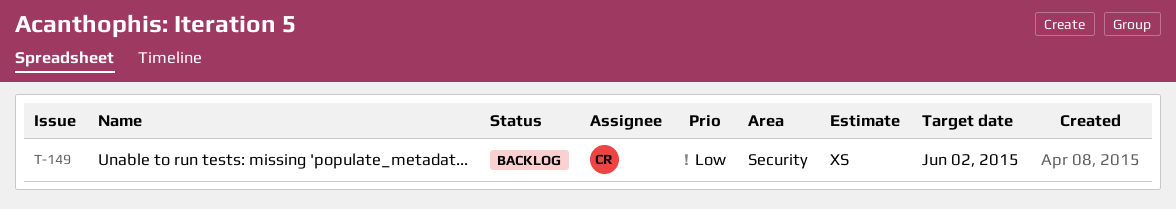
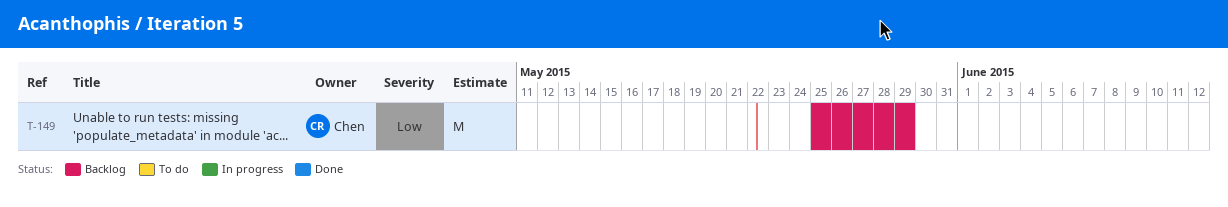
T-149, estimate: XS -> M
T-149, due: Jun 2 -> May 29

